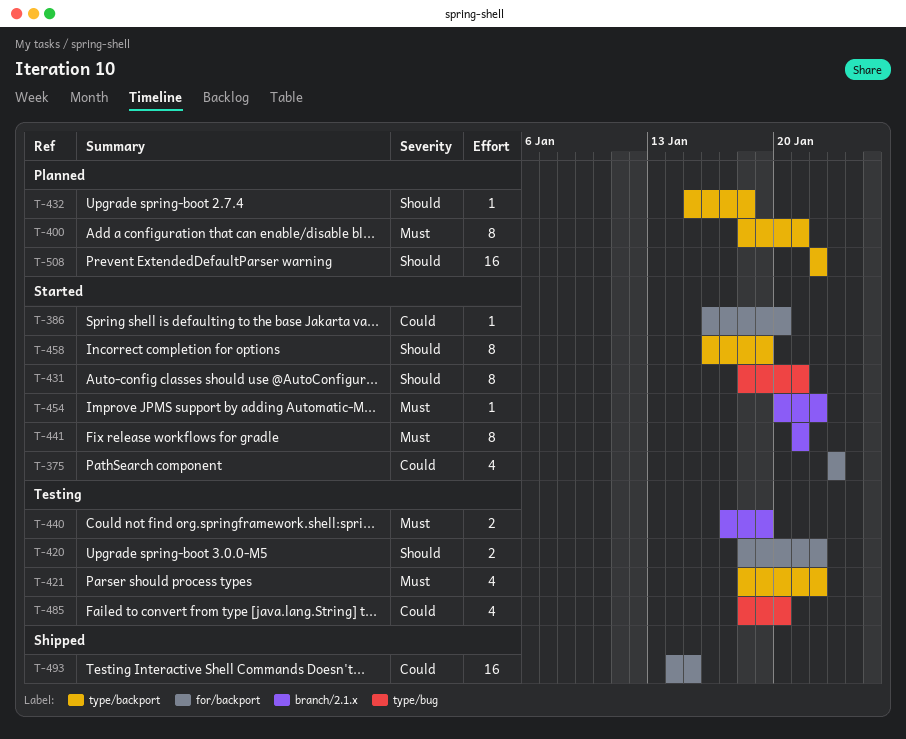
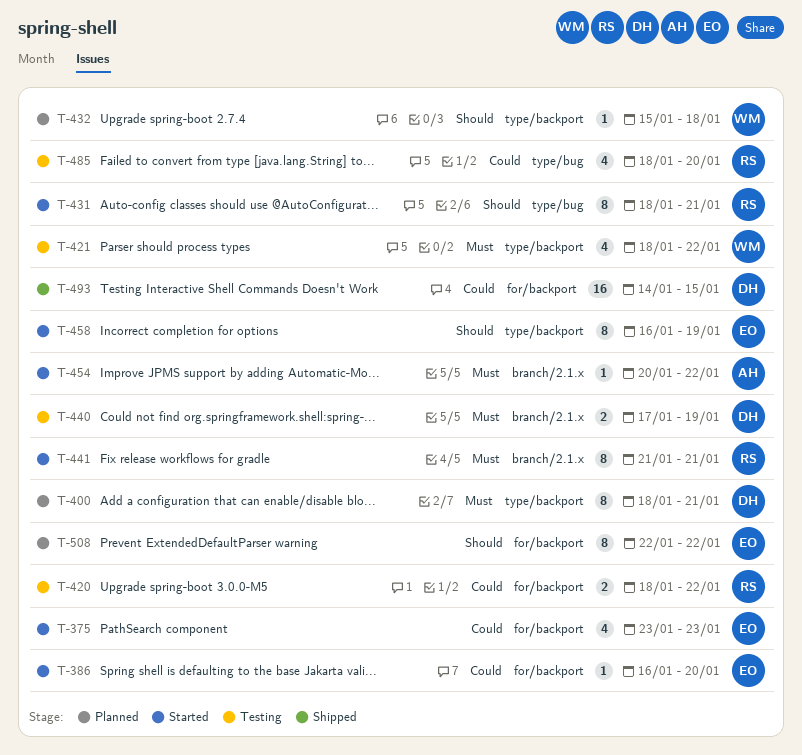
T-420, priority: Should -> Could
T-508, label: type/backport -> for/backport
T-508, estimate: 16 -> 8

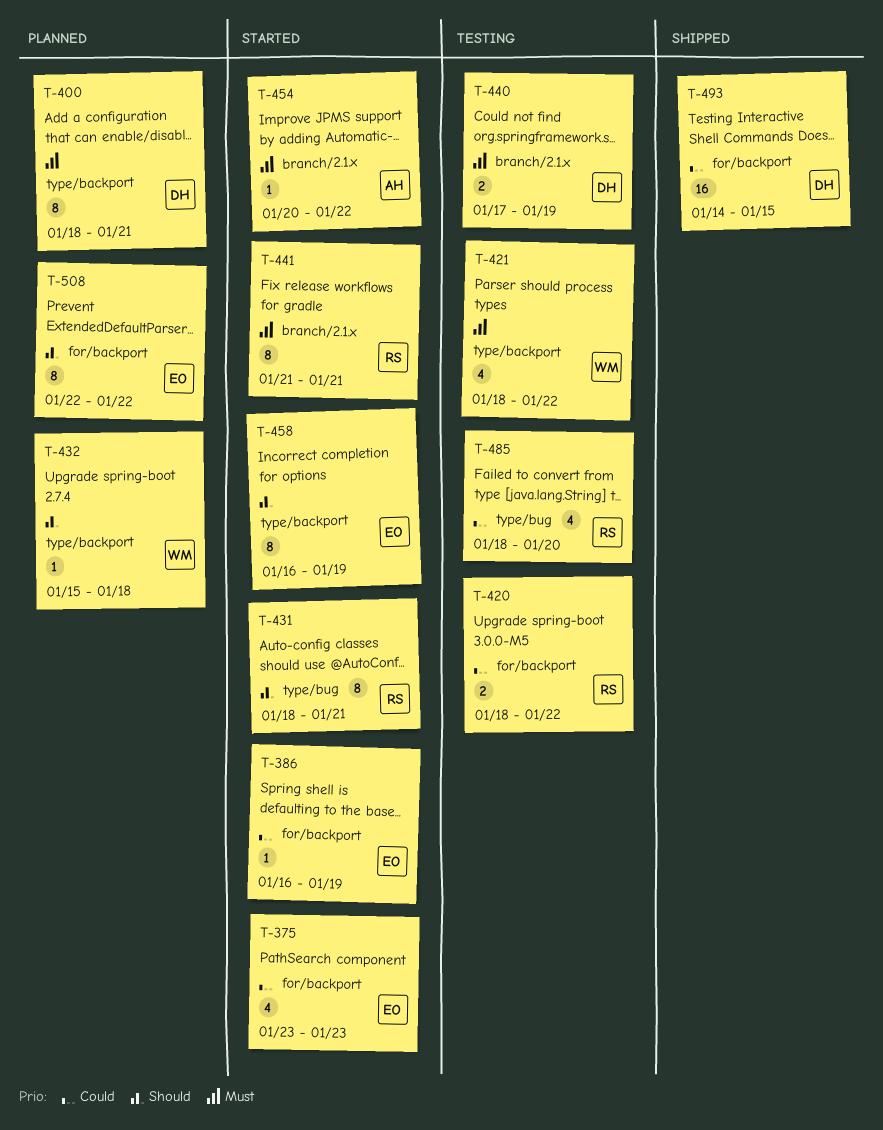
T-386, due: Jan 20 -> Jan 19

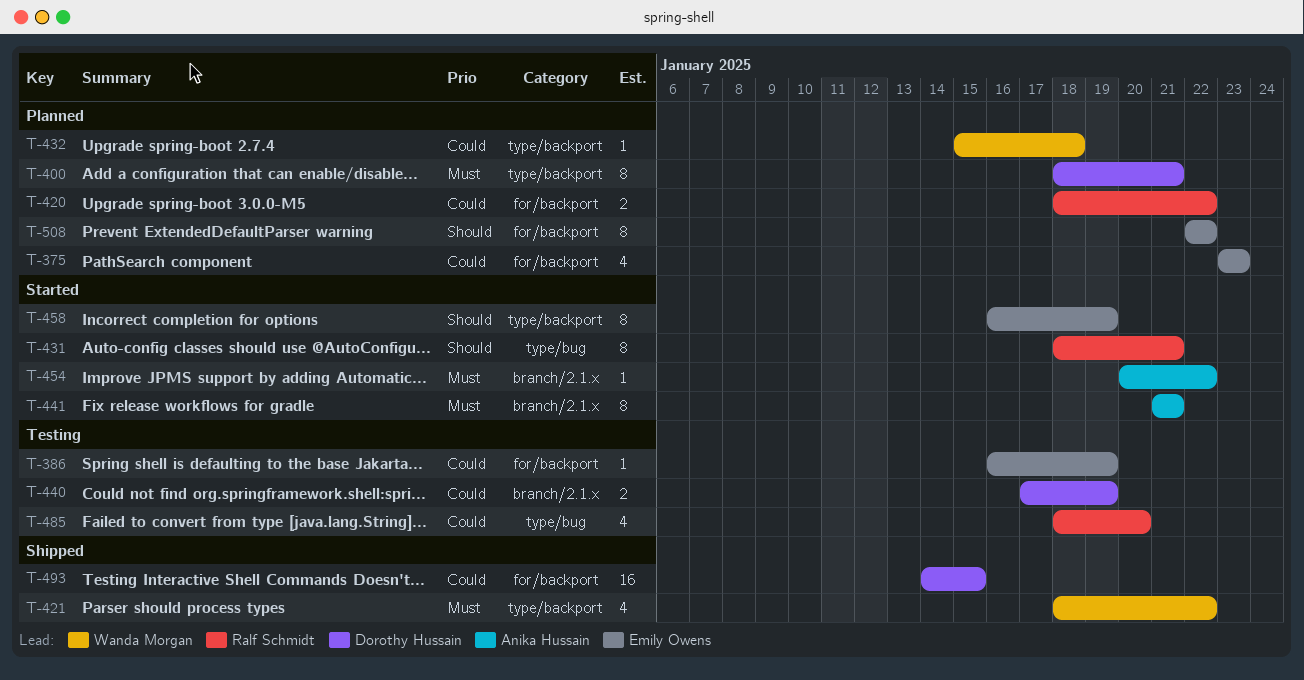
T-375, status: Started -> Planned
T-386, status: Started -> Testing
T-420, status: Testing -> Planned
T-421, status: Testing -> Shipped
T-432, priority: Should -> Could
T-440, priority: Must -> Could
T-441, owner: Ralf Schmidt -> Anika Hussain

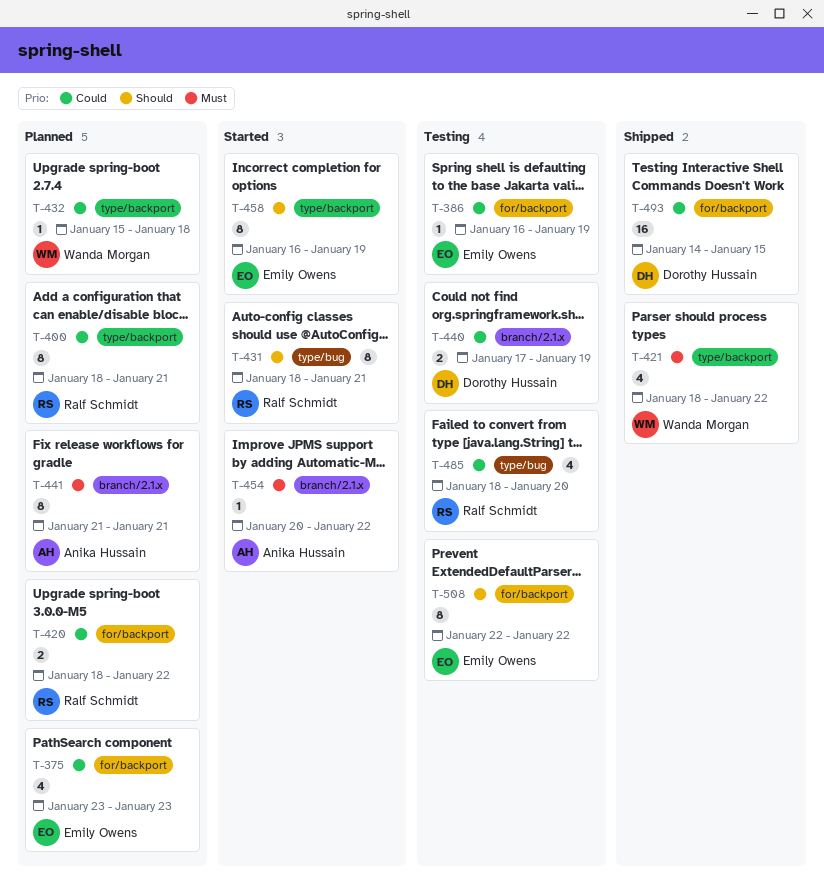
T-400, owner: Dorothy Hussain -> Ralf Schmidt
T-400, priority: Must -> Could
T-441, status: Started -> Planned
T-508, status: Planned -> Testing

